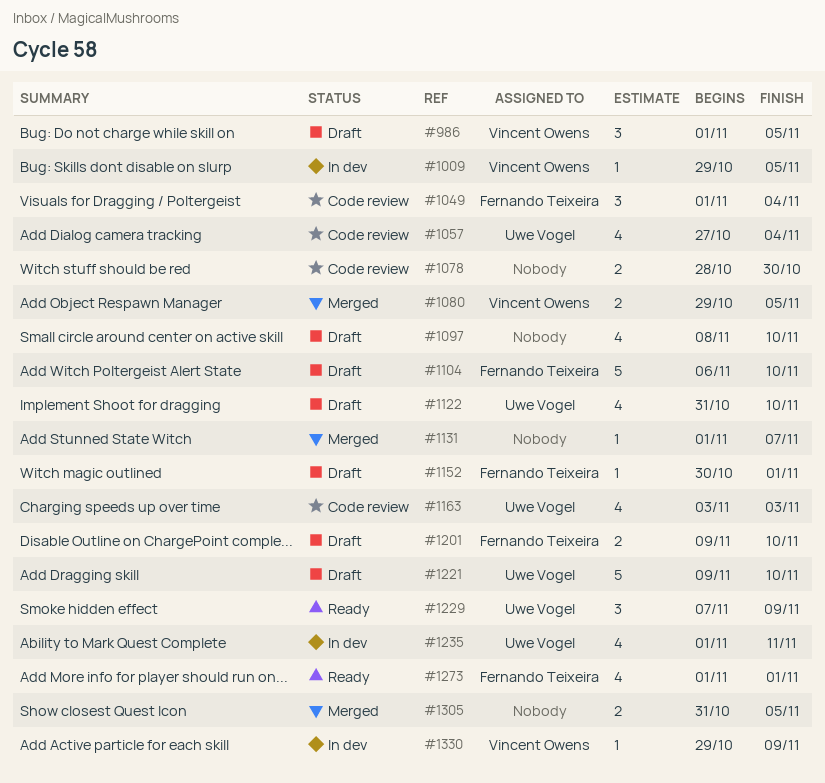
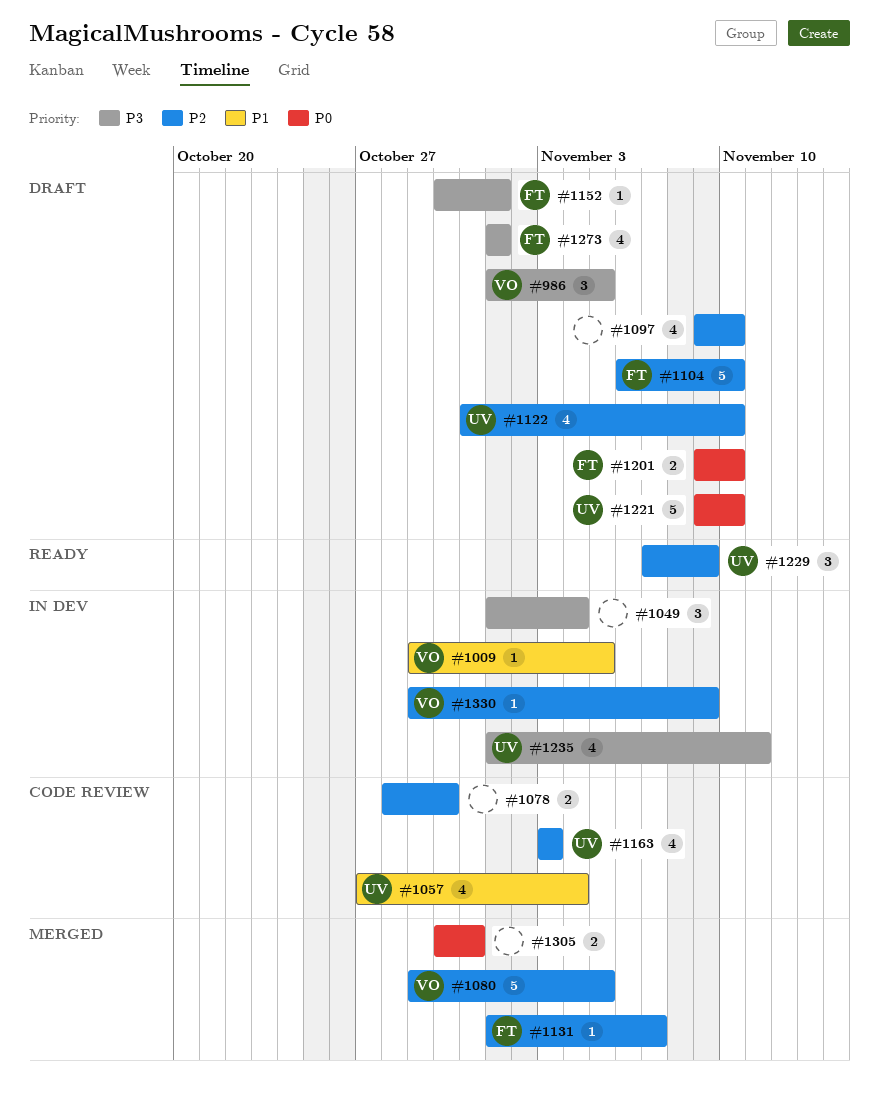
#1049, status: Code review -> In dev
#1049, owner: Fernando Teixeira -> none
#1080, estimate: 2 -> 5
#1097, start: Nov 8 -> Nov 9
#1131, owner: none -> Fernando Teixeira
#1273, status: Ready -> Draft
#1305, start: Oct 31 -> Oct 30
#1305, due: Nov 5 -> Oct 31

